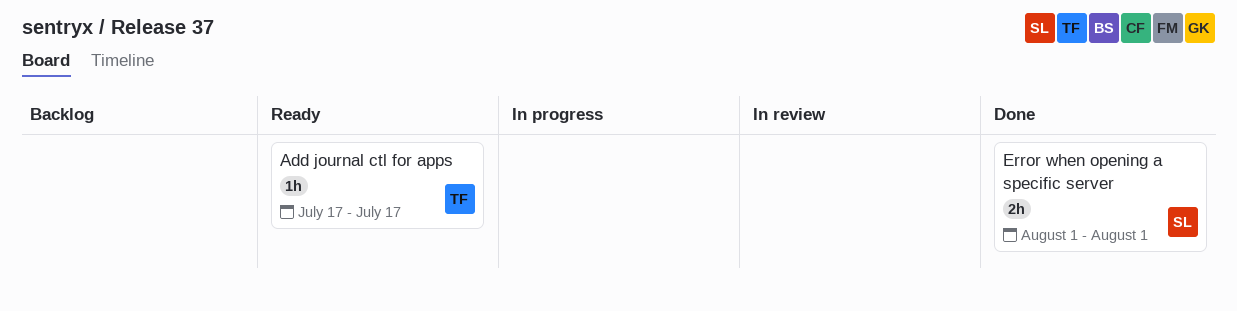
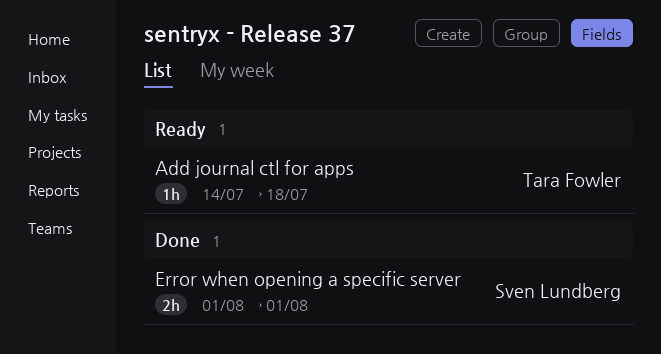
Add journal ctl for apps, start: Jul 17 -> Jul 14
Add journal ctl for apps, due: Jul 17 -> Jul 18

